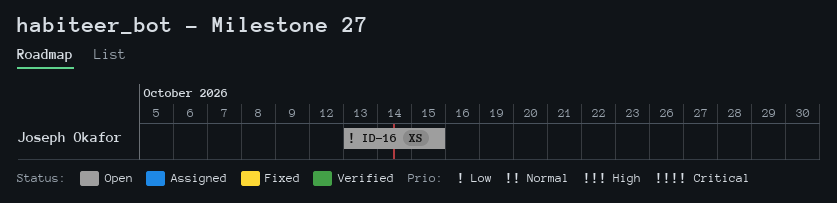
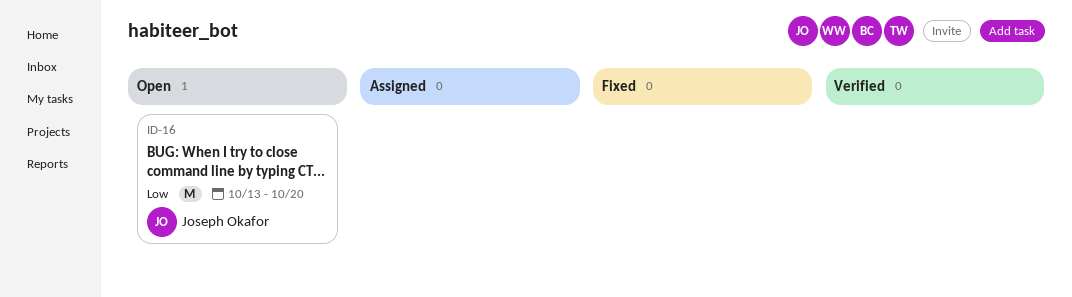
ID-16, estimate: XS -> M
ID-16, due: Oct 15 -> Oct 20

